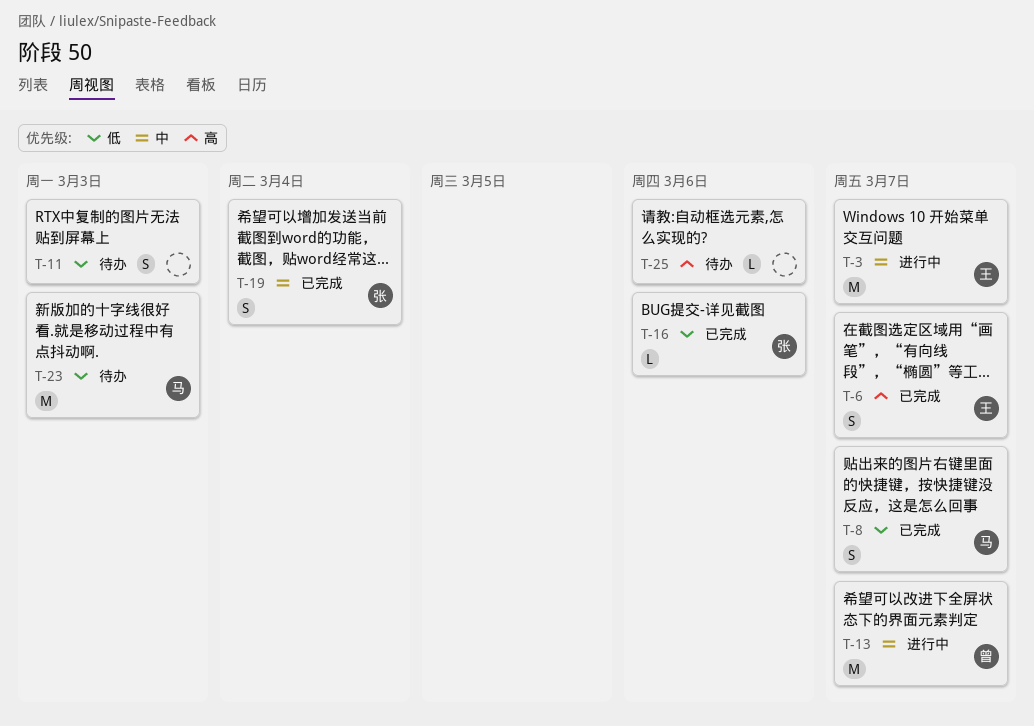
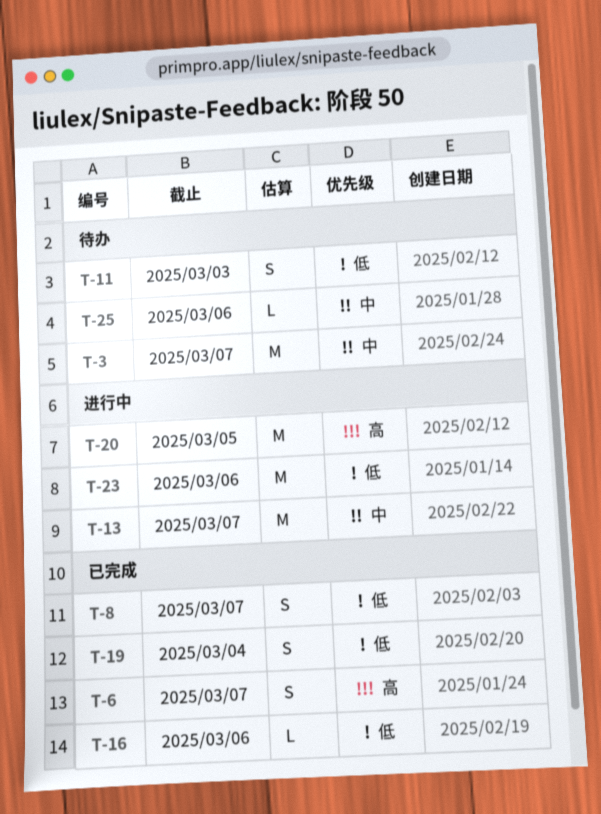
T-3, status: 进行中 -> 待办
T-19, priority: 中 -> 低
T-20: none -> present
T-23, status: 待办 -> 进行中
T-23, due: Mar 3 -> Mar 6
T-25, priority: 高 -> 中

